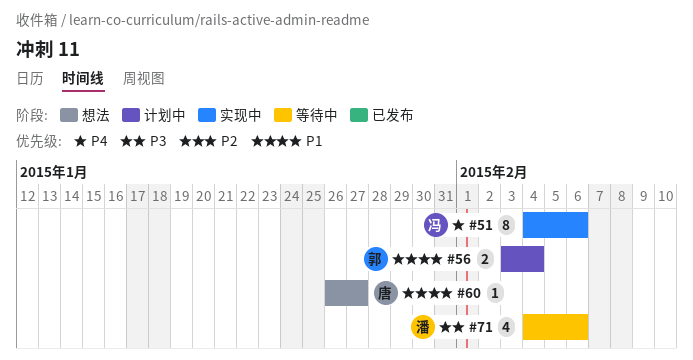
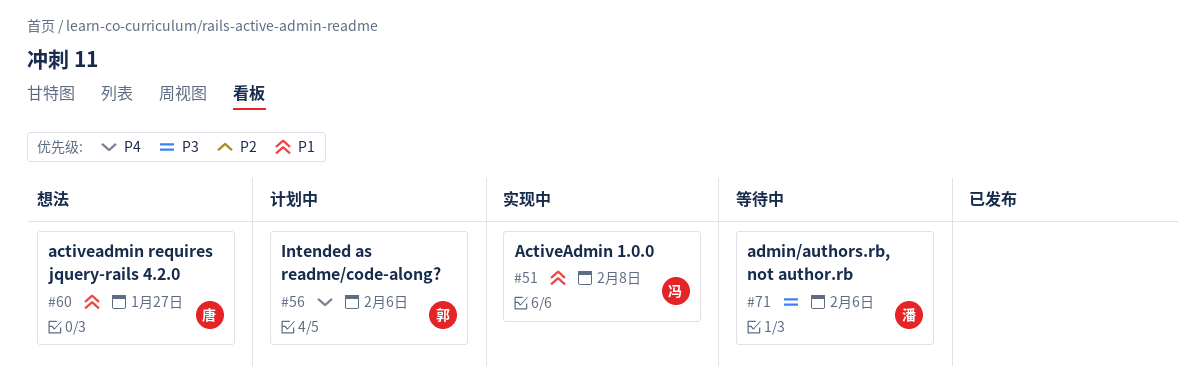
#51, priority: P4 -> P1
#51, due: Feb 6 -> Feb 8
#56, priority: P1 -> P4
#56, due: Feb 4 -> Feb 6

